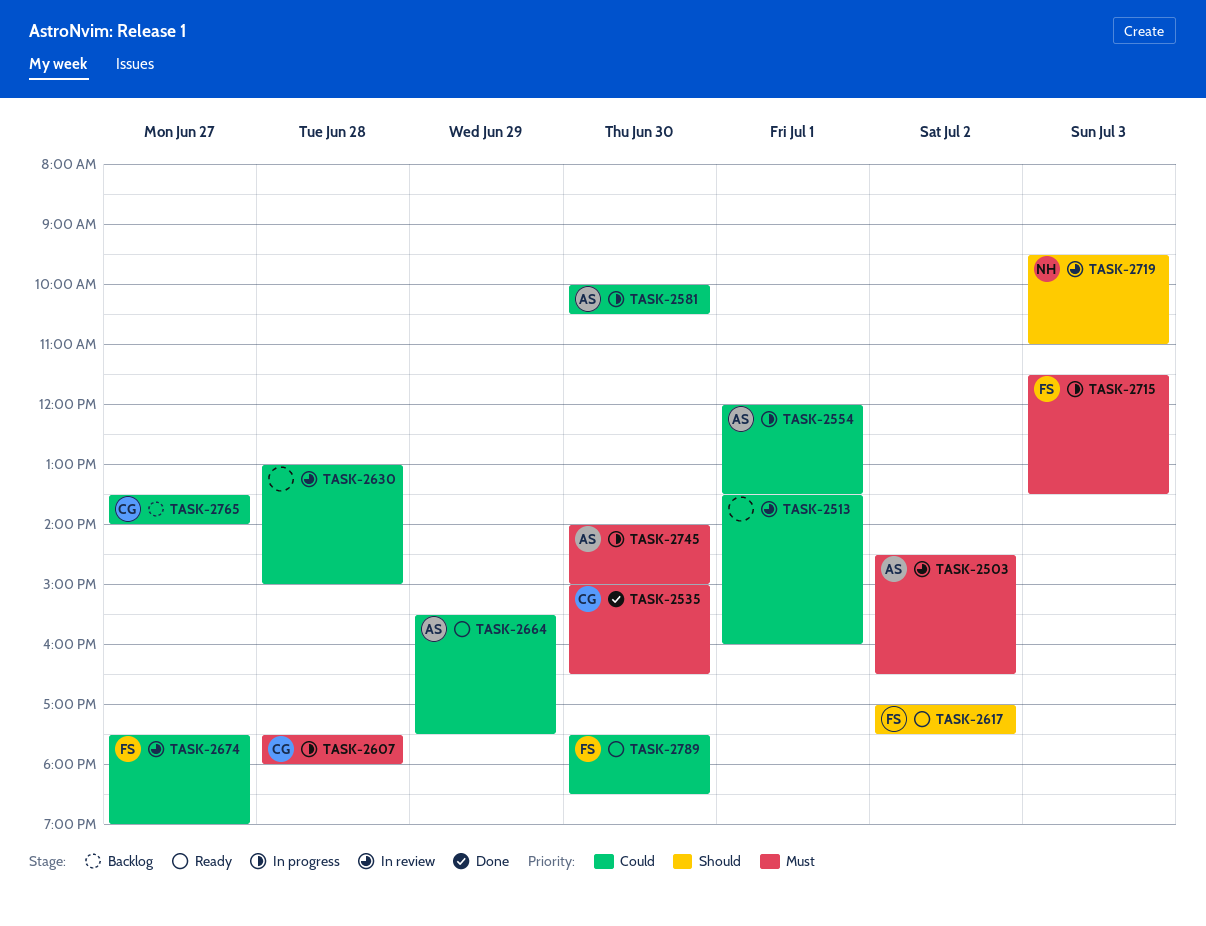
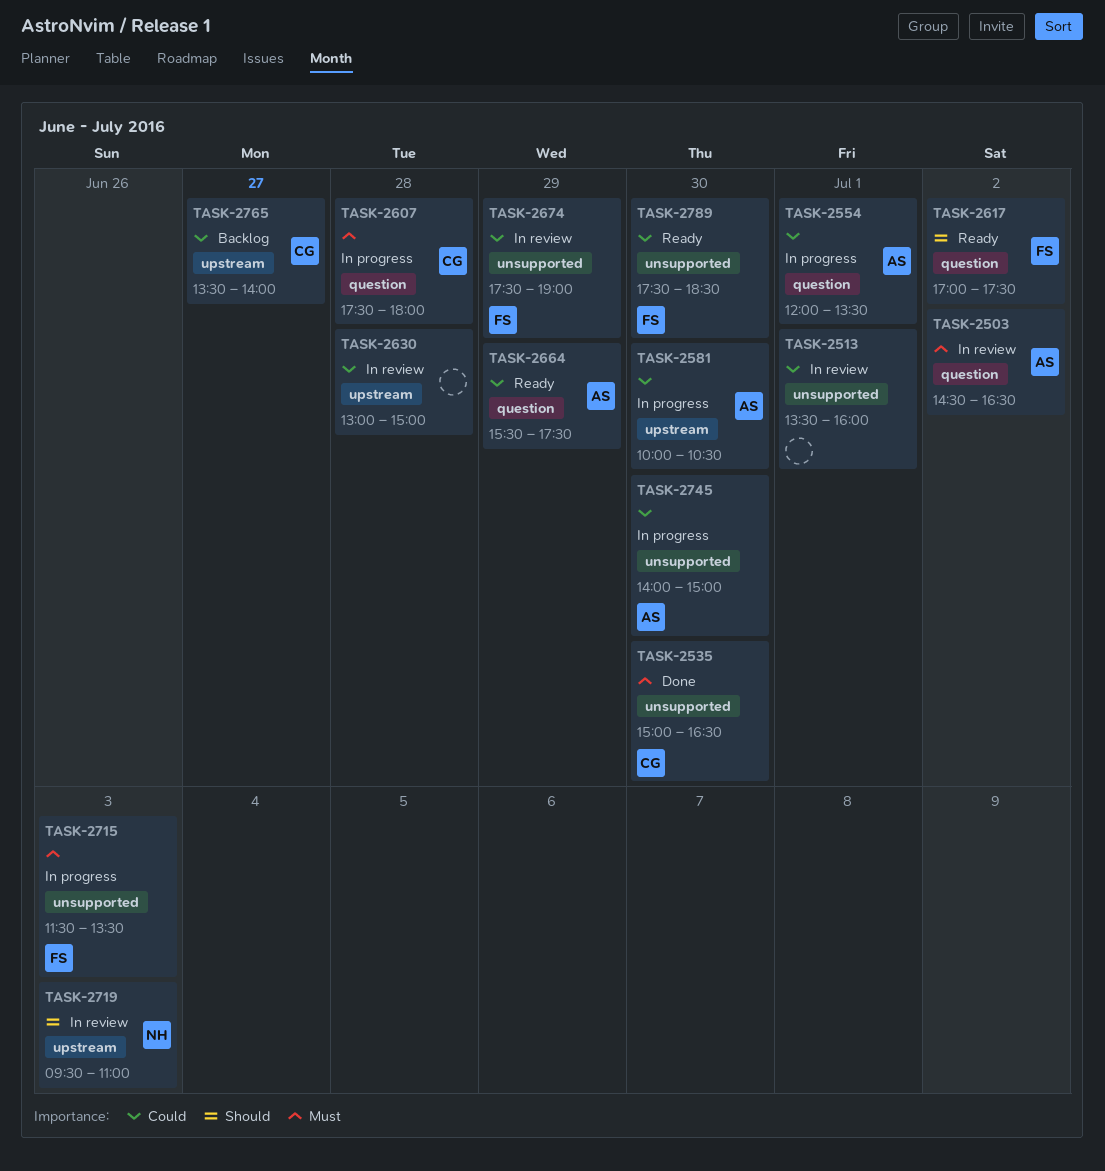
TASK-2674, day: Jun 27 -> Jun 29
TASK-2745, priority: Must -> Could

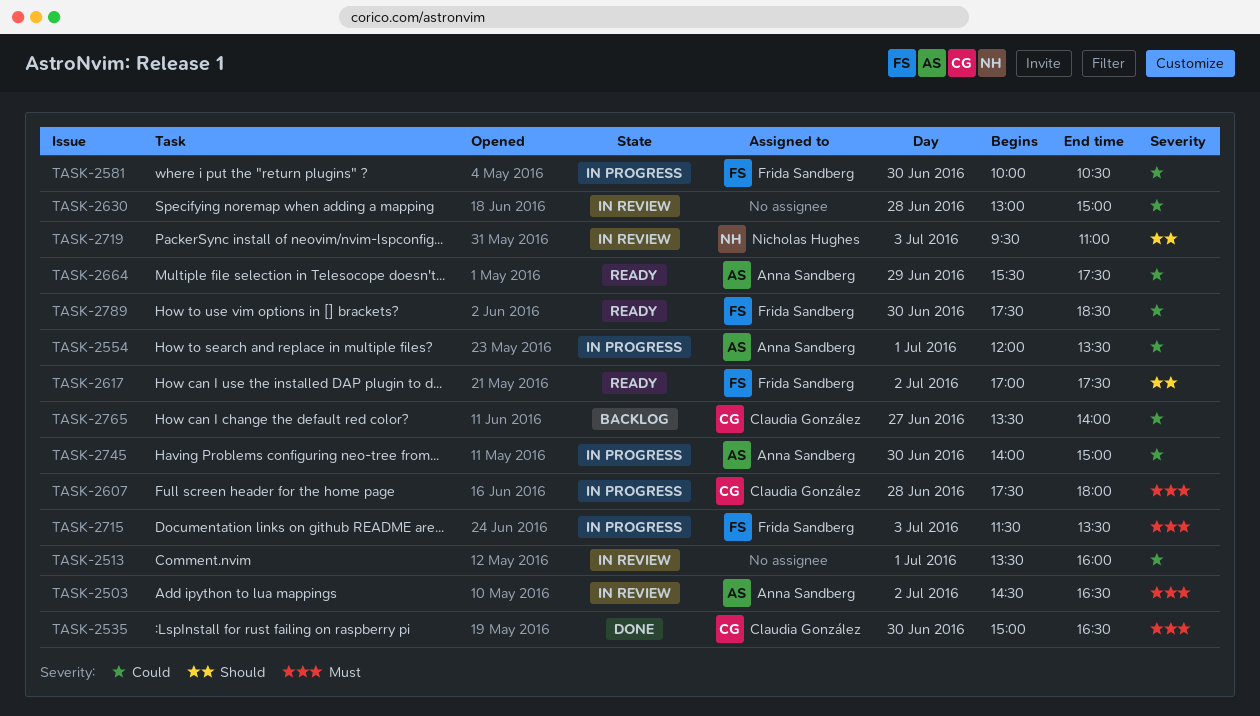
TASK-2581, owner: Anna Sandberg -> Frida Sandberg
TASK-2674: present -> none

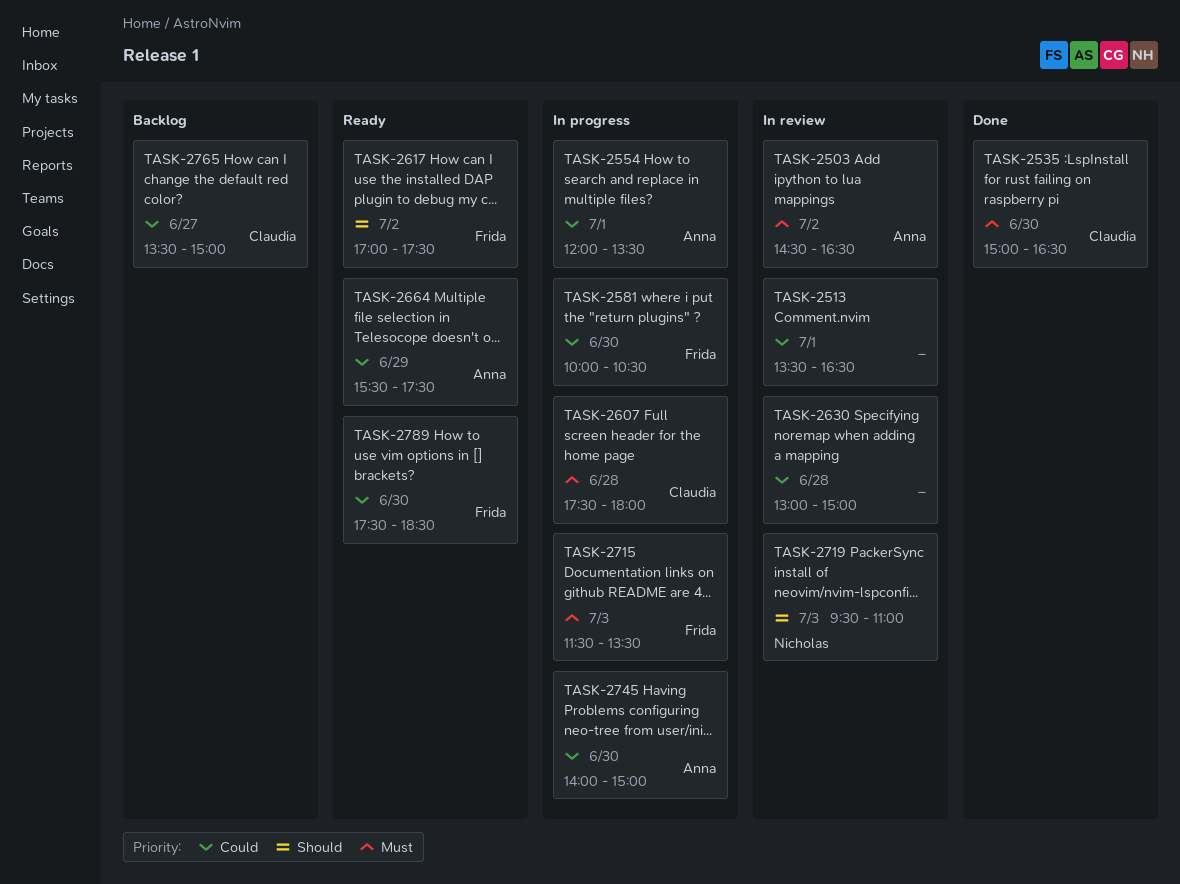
TASK-2513, ends: 16:00 -> 16:30
TASK-2765, ends: 14:00 -> 15:00

